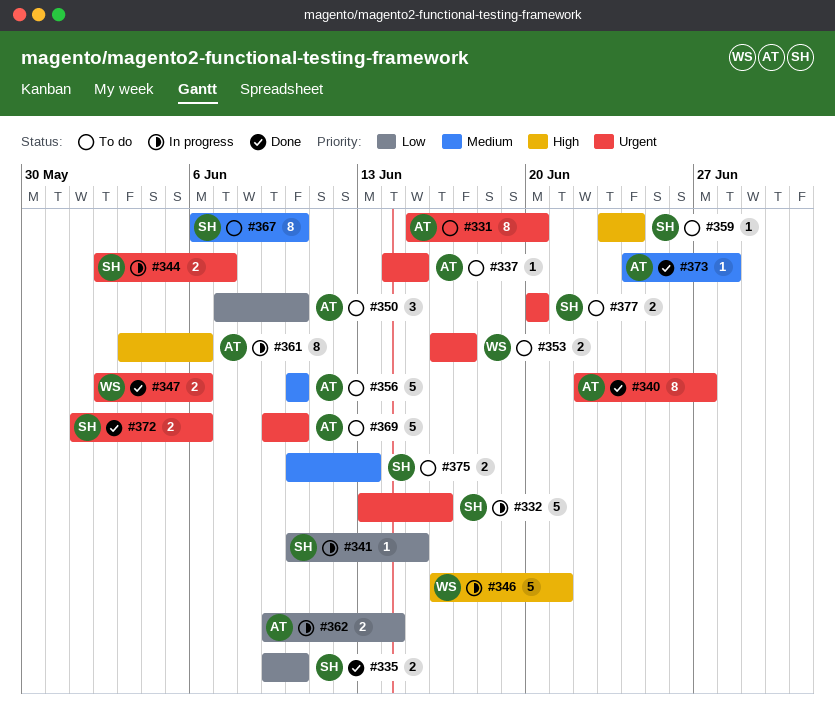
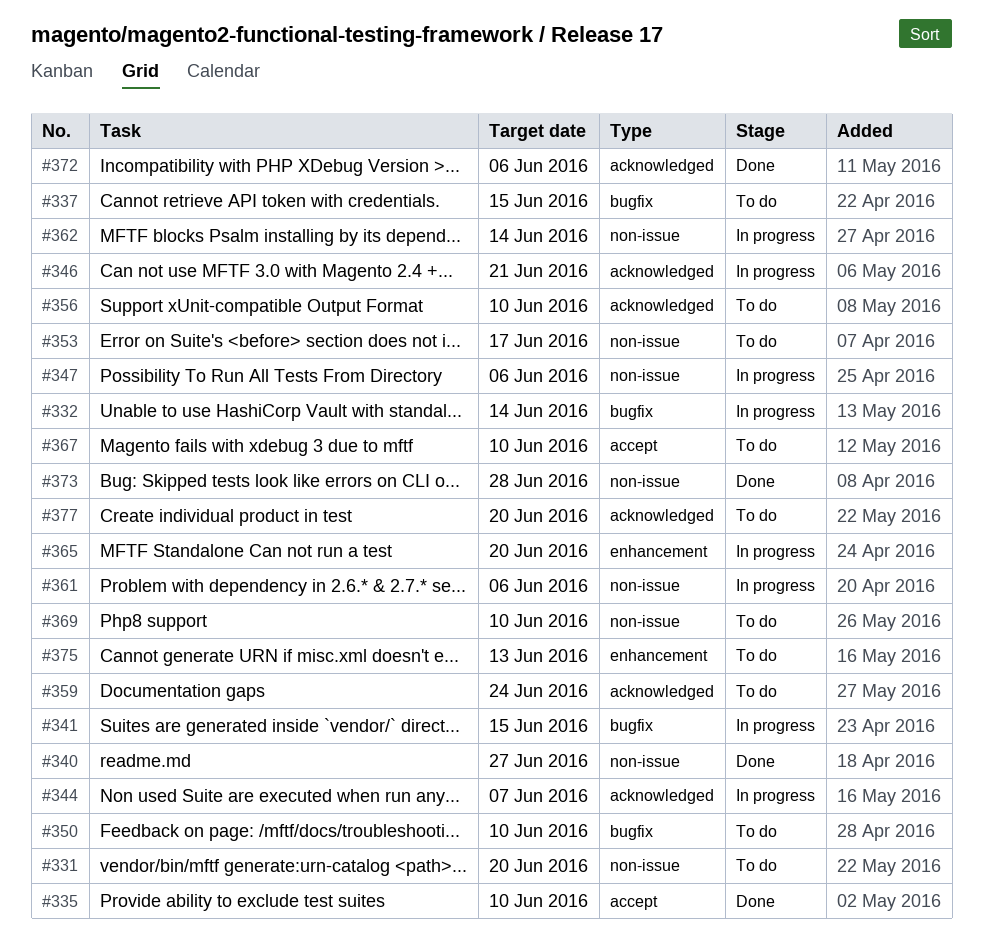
#332, due: Jun 16 -> Jun 14
#347, status: Done -> In progress
#365: none -> present

